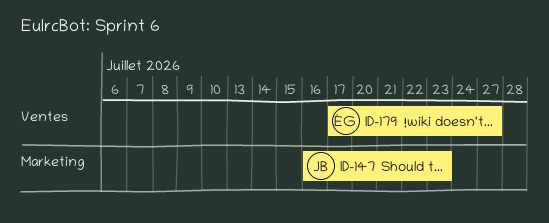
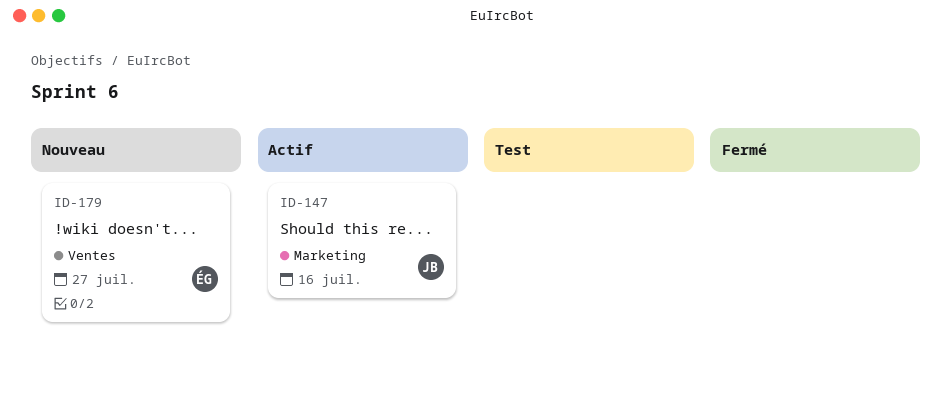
ID-147, due: Jul 23 -> Jul 16

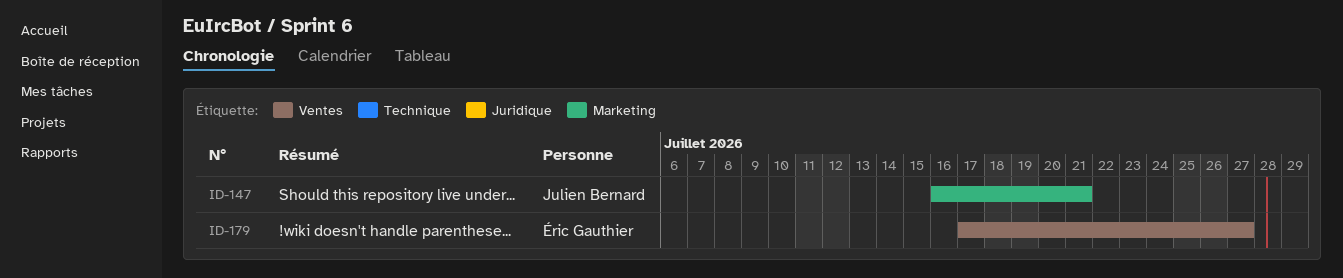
ID-147, due: Jul 16 -> Jul 21

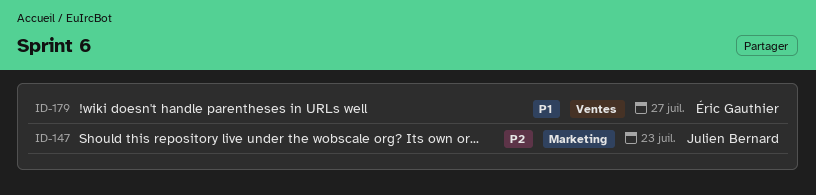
ID-147, due: Jul 21 -> Jul 23

